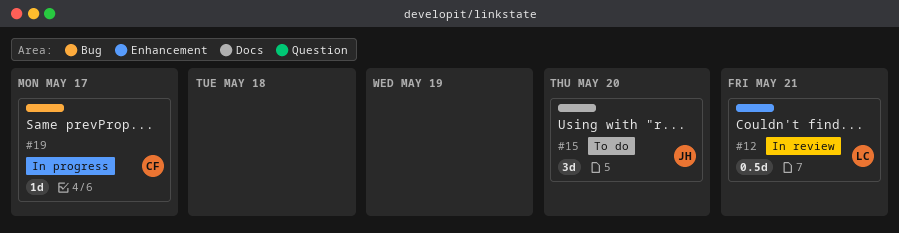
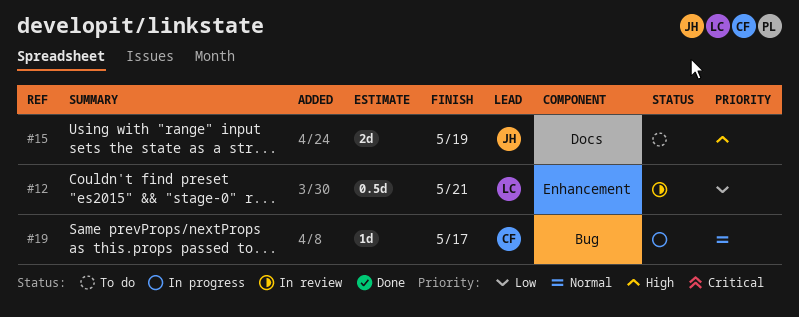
#15, estimate: 3d -> 2d
#15, due: May 20 -> May 19

